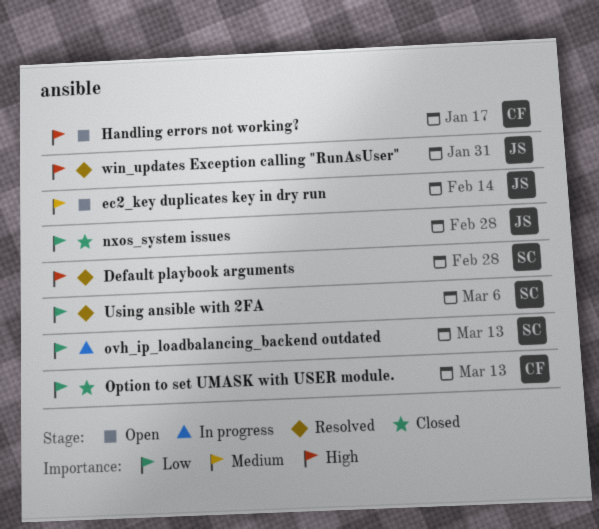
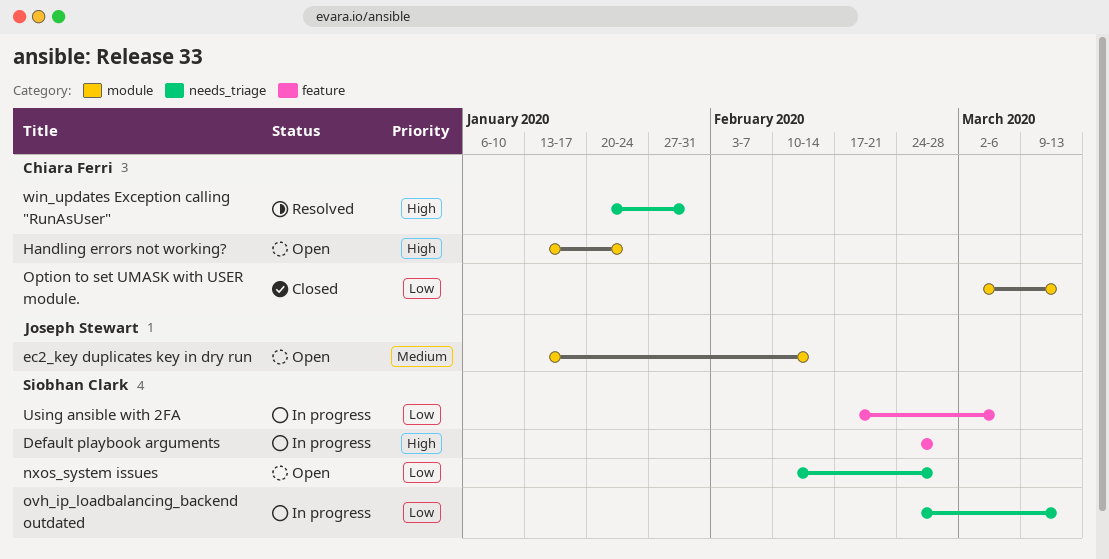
Default playbook arguments, status: Resolved -> In progress
Handling errors not working?, due: Jan 17 -> Jan 24
nxos_system issues, status: Closed -> Open
nxos_system issues, owner: Joseph Stewart -> Siobhan Clark
Using ansible with 2FA, status: Resolved -> In progress
win_updates Exception calling "RunAsUser", owner: Joseph Stewart -> Chiara Ferri

